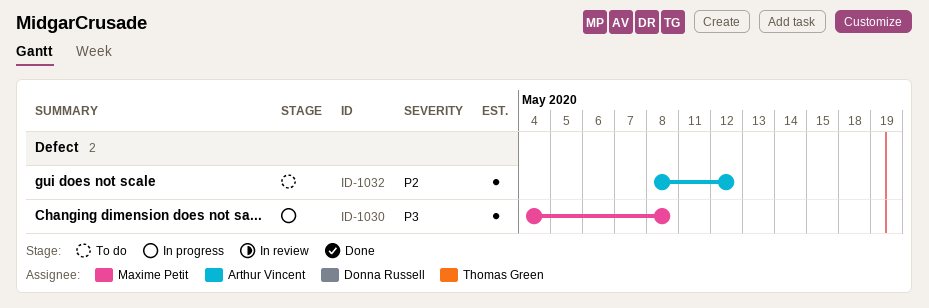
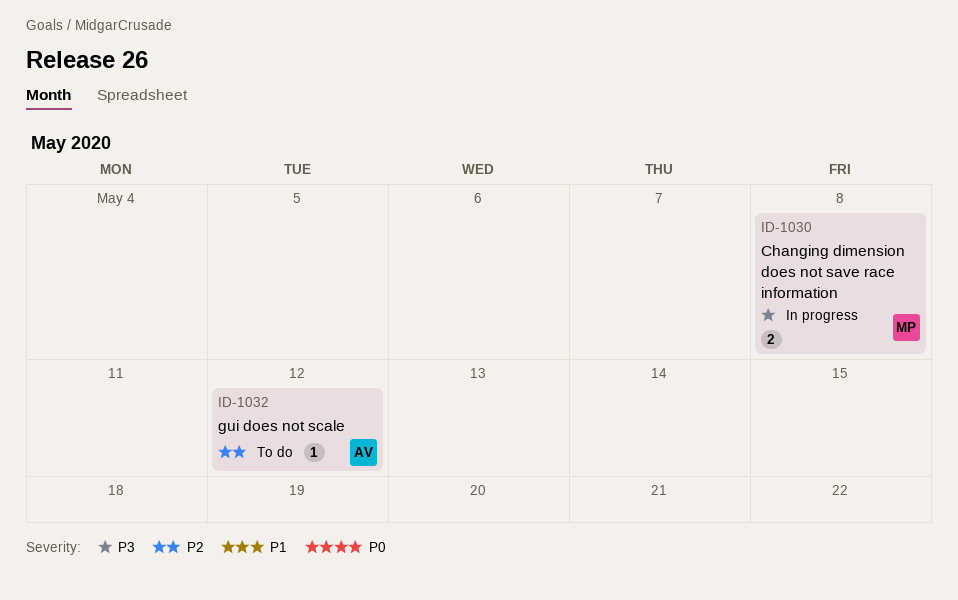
ID-1030, estimate: 1 -> 2

